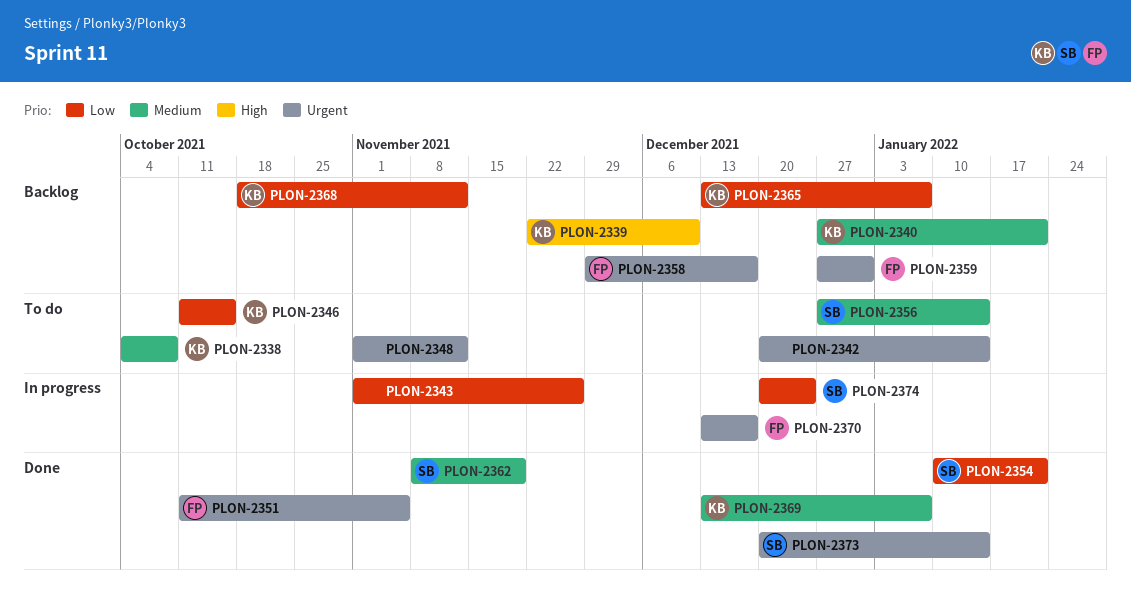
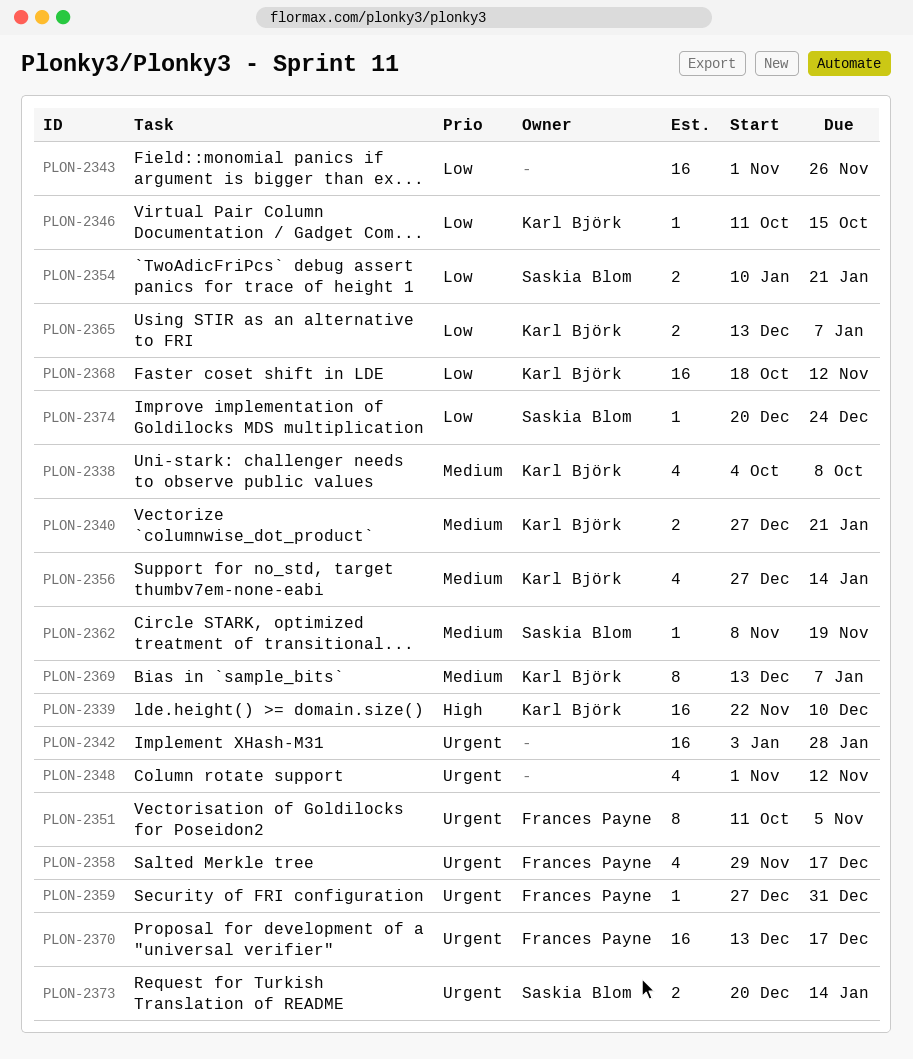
PLON-2342, start: Dec 20 -> Jan 3
PLON-2342, due: Jan 14 -> Jan 28
PLON-2356, owner: Saskia Blom -> Karl Björk

